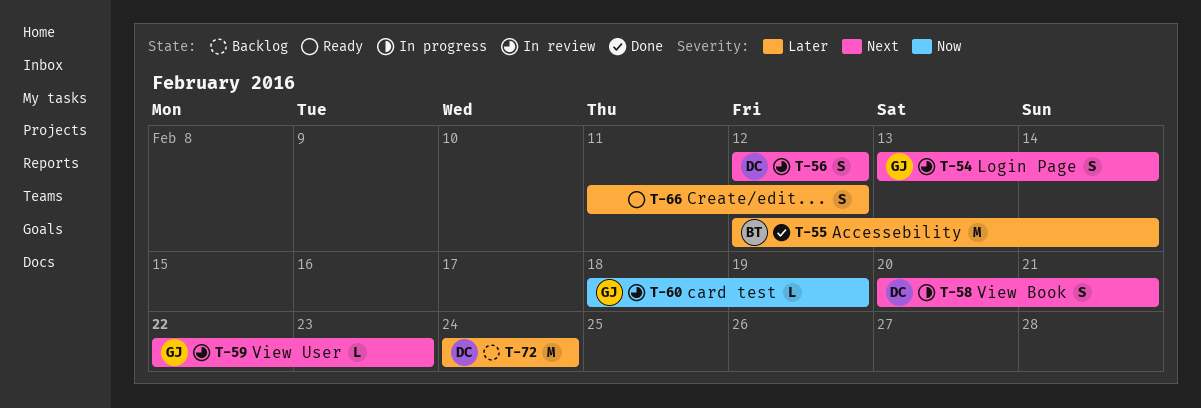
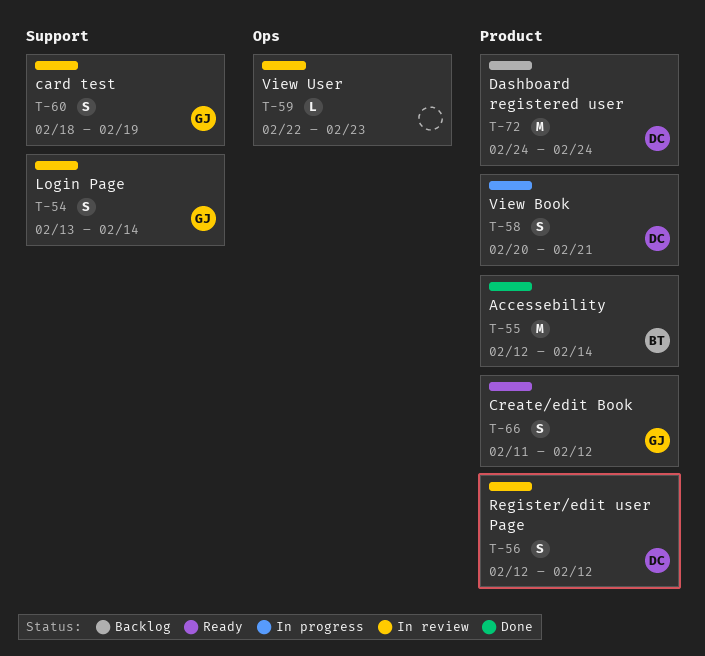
T-59, owner: GJ -> none
T-60, estimate: L -> S
T-66, owner: none -> GJ

